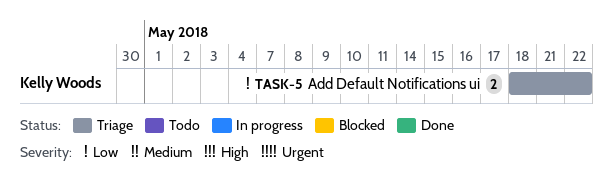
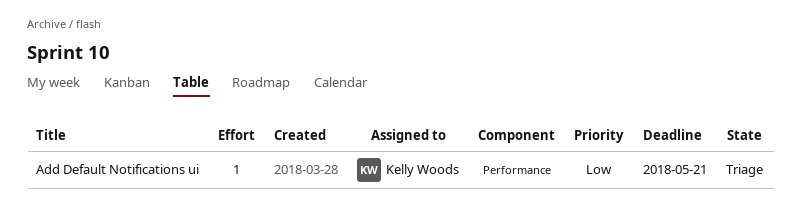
Add Default Notifications ui, estimate: 2 -> 1
Add Default Notifications ui, due: May 22 -> May 21

